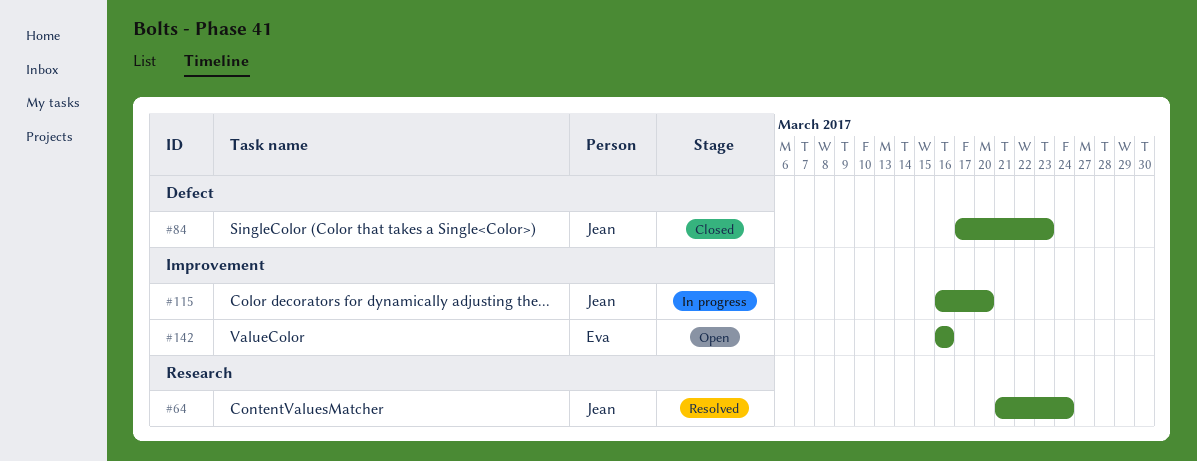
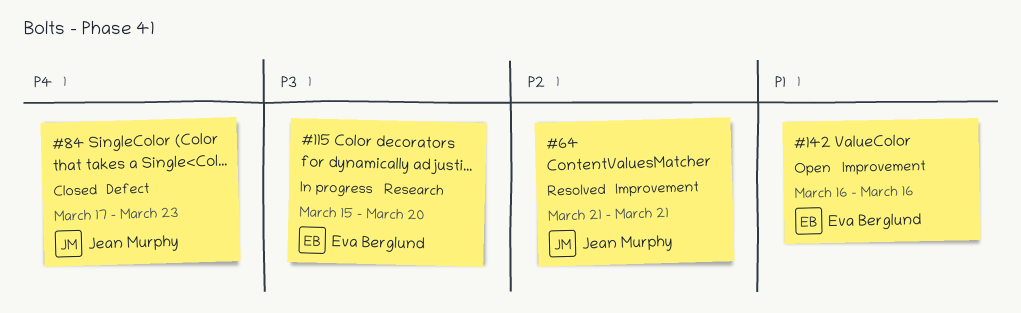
#64, label: Research -> Improvement
#64, due: Mar 24 -> Mar 21
#115, owner: Jean Murphy -> Eva Berglund
#115, label: Improvement -> Research
#115, start: Mar 16 -> Mar 15

